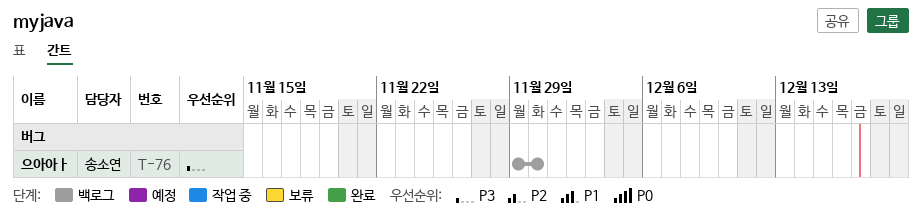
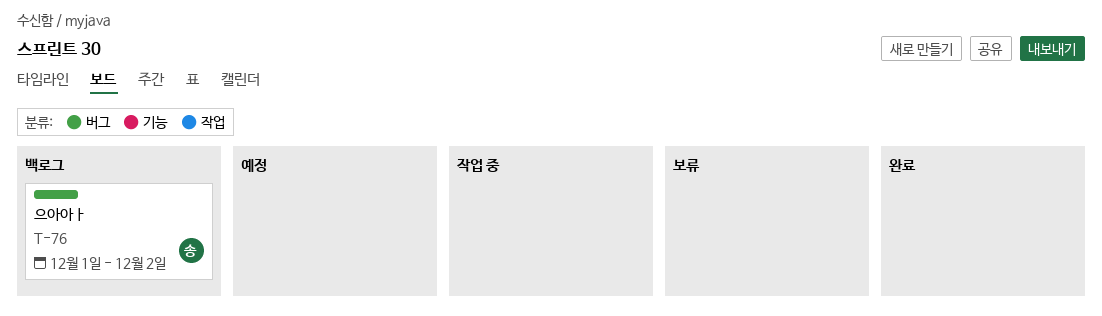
T-76, start: Nov 29 -> Dec 1
T-76, due: Nov 30 -> Dec 2

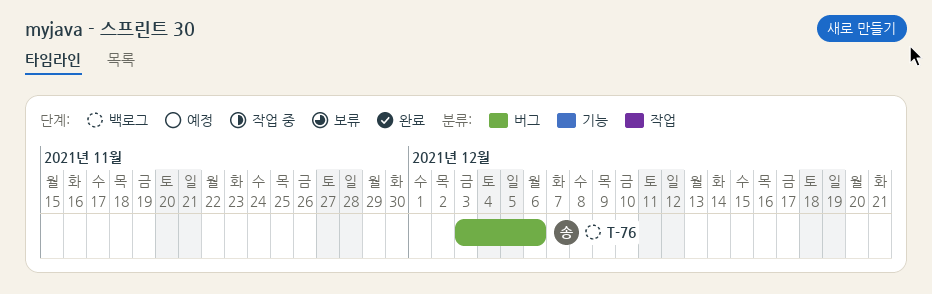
T-76, start: Dec 1 -> Dec 3
T-76, due: Dec 2 -> Dec 6

